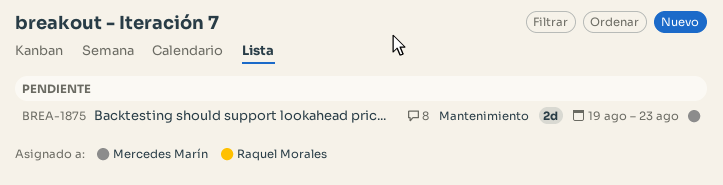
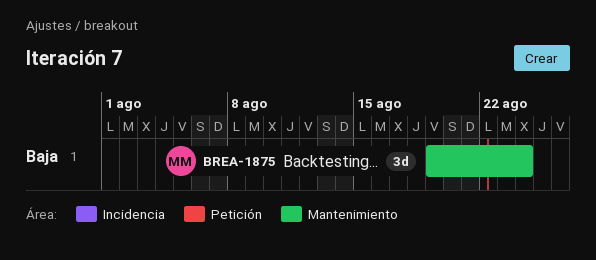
BREA-1875, estimate: 2d -> 3d
BREA-1875, due: Aug 23 -> Aug 24

